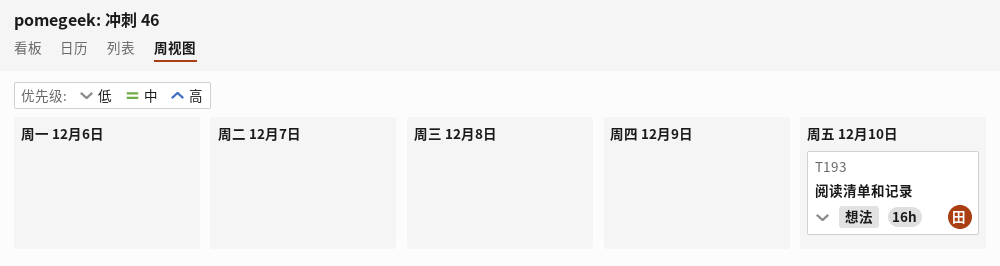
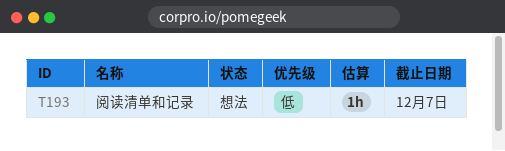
T193, estimate: 16h -> 1h
T193, due: Dec 10 -> Dec 7

